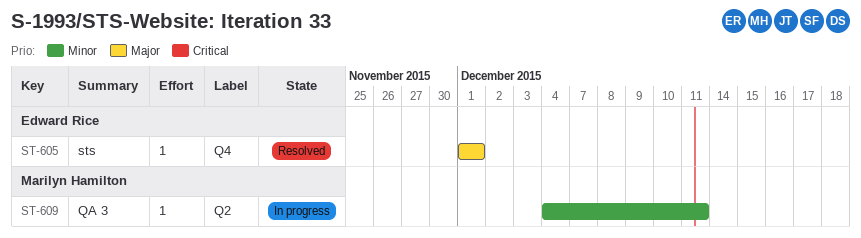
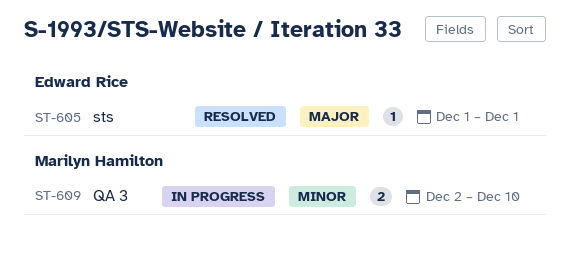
ST-609, estimate: 1 -> 2
ST-609, start: Dec 4 -> Dec 2
ST-609, due: Dec 11 -> Dec 10

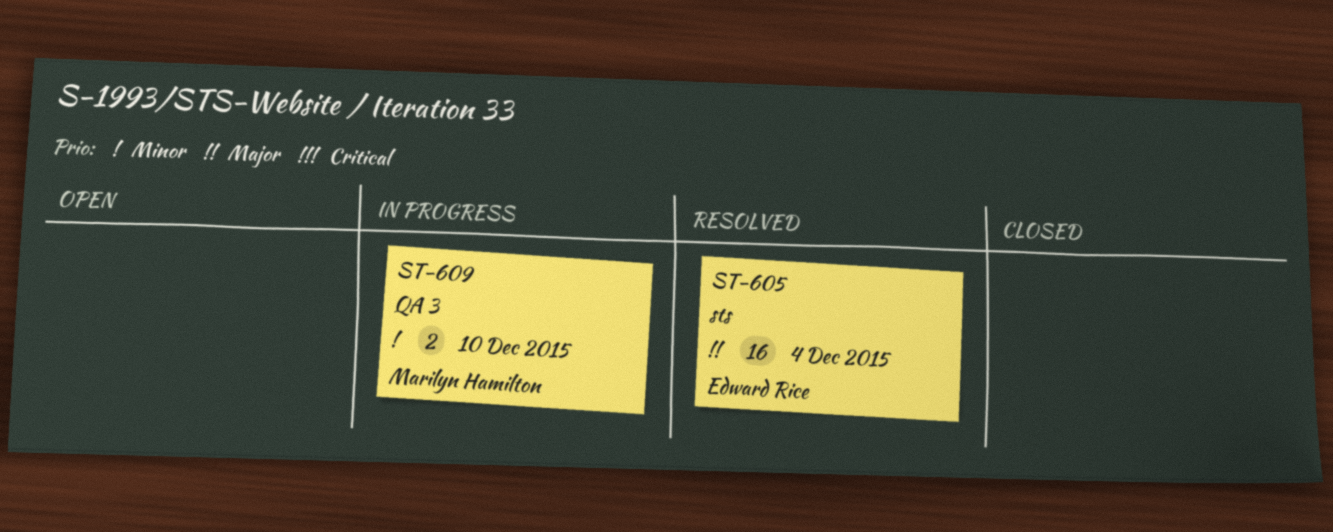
ST-605, estimate: 1 -> 16
ST-605, due: Dec 1 -> Dec 4

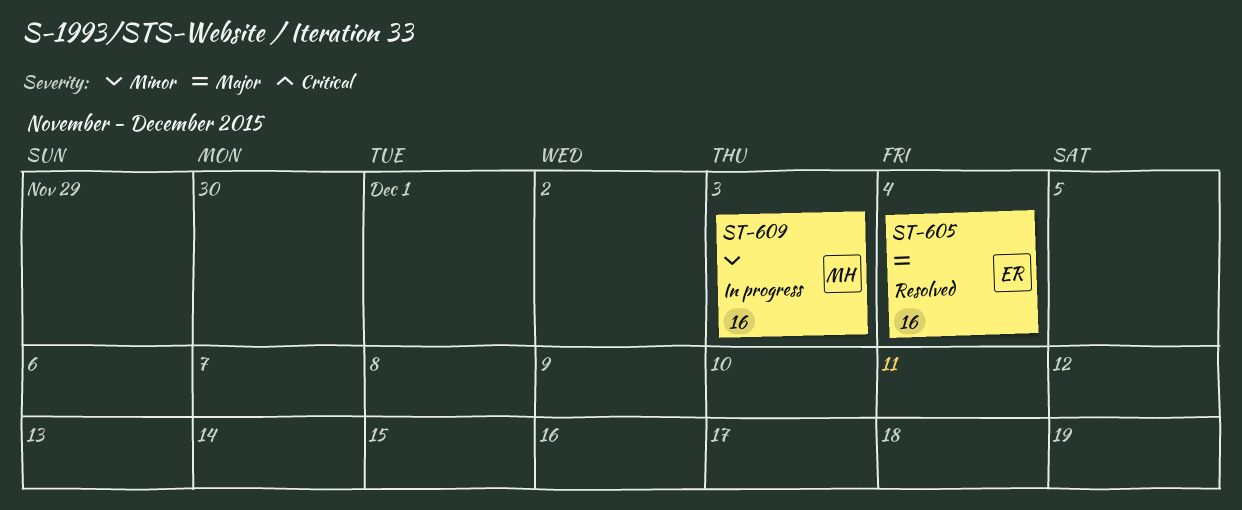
ST-609, estimate: 2 -> 16
ST-609, due: Dec 10 -> Dec 3

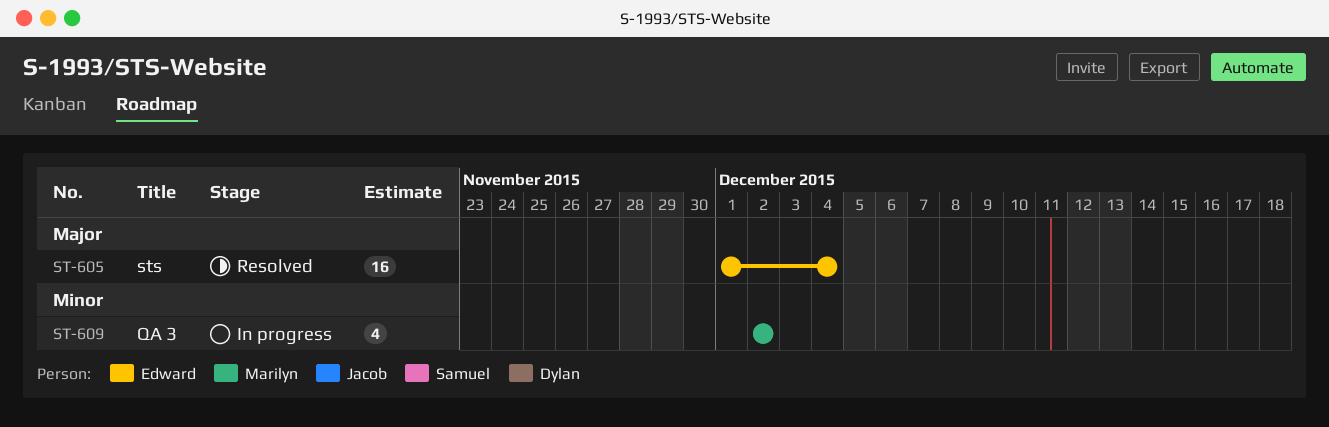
ST-609, estimate: 16 -> 4
ST-609, due: Dec 3 -> Dec 2

